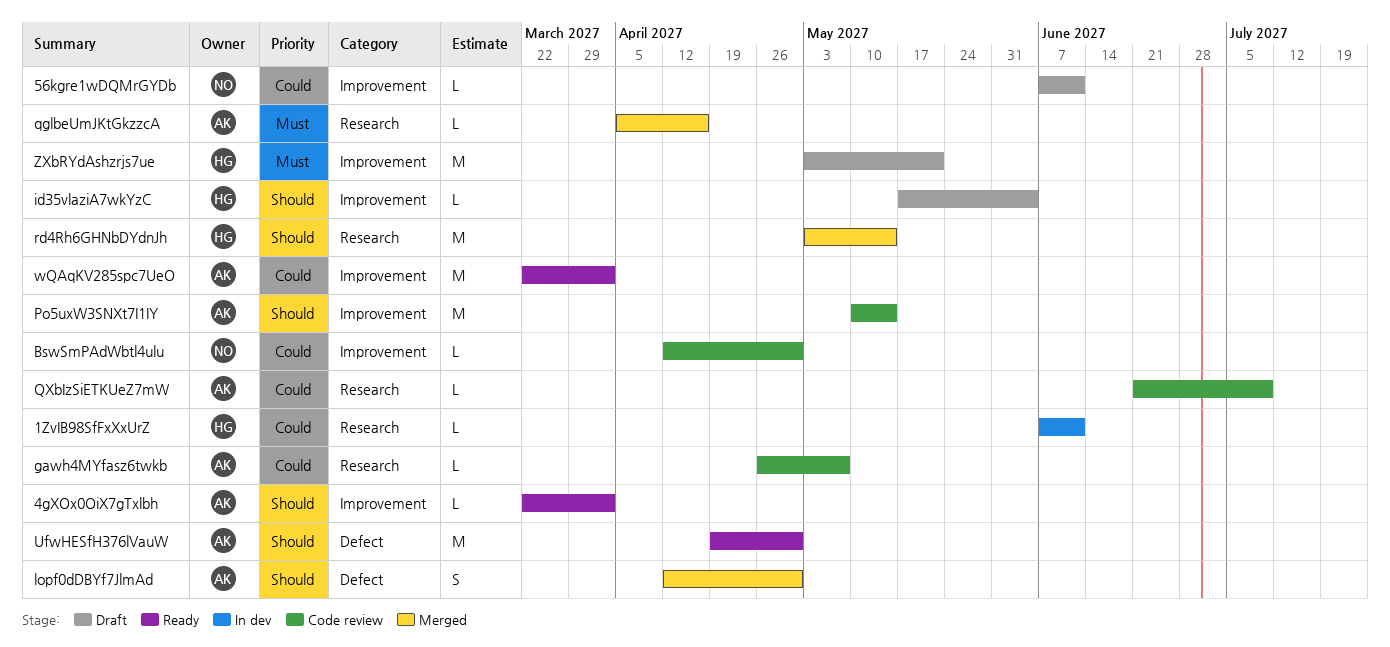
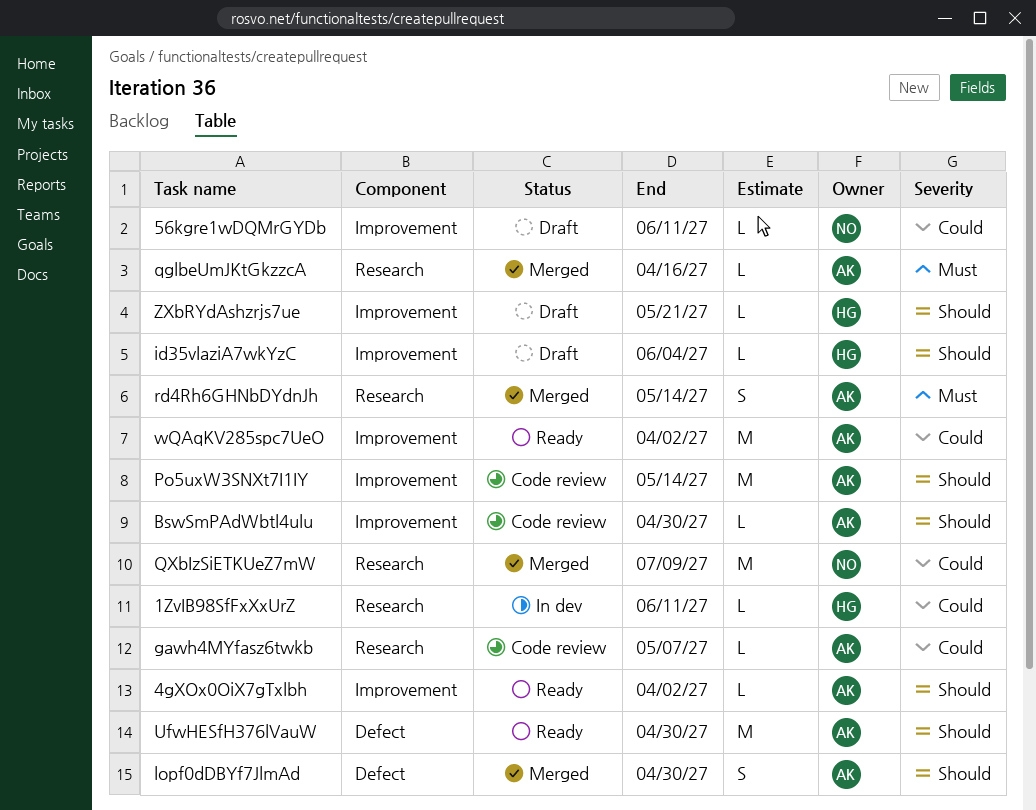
BswSmPAdWbtl4ulu, owner: NO -> AK
BswSmPAdWbtl4ulu, priority: Could -> Should
QXbIzSiETKUeZ7mW, status: Code review -> Merged
QXbIzSiETKUeZ7mW, owner: AK -> NO
QXbIzSiETKUeZ7mW, estimate: L -> M
rd4Rh6GHNbDYdnJh, owner: HG -> AK
rd4Rh6GHNbDYdnJh, priority: Should -> Must
rd4Rh6GHNbDYdnJh, estimate: M -> S
ZXbRYdAshzrjs7ue, priority: Must -> Should
ZXbRYdAshzrjs7ue, estimate: M -> L

